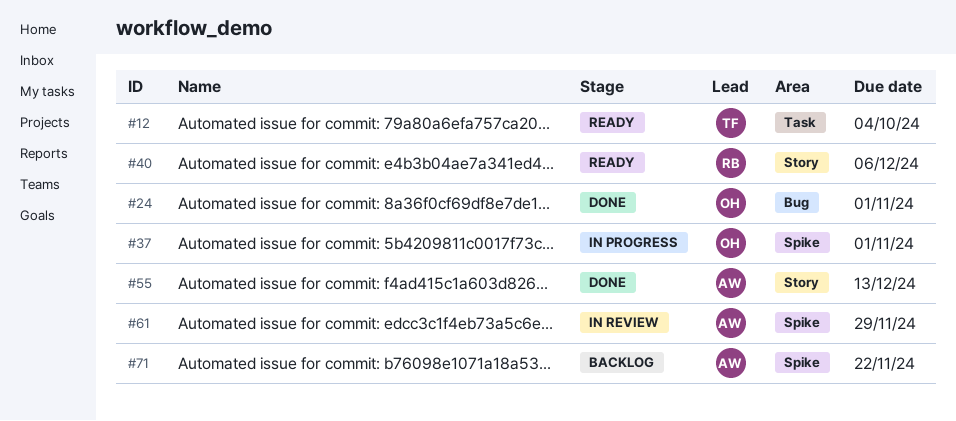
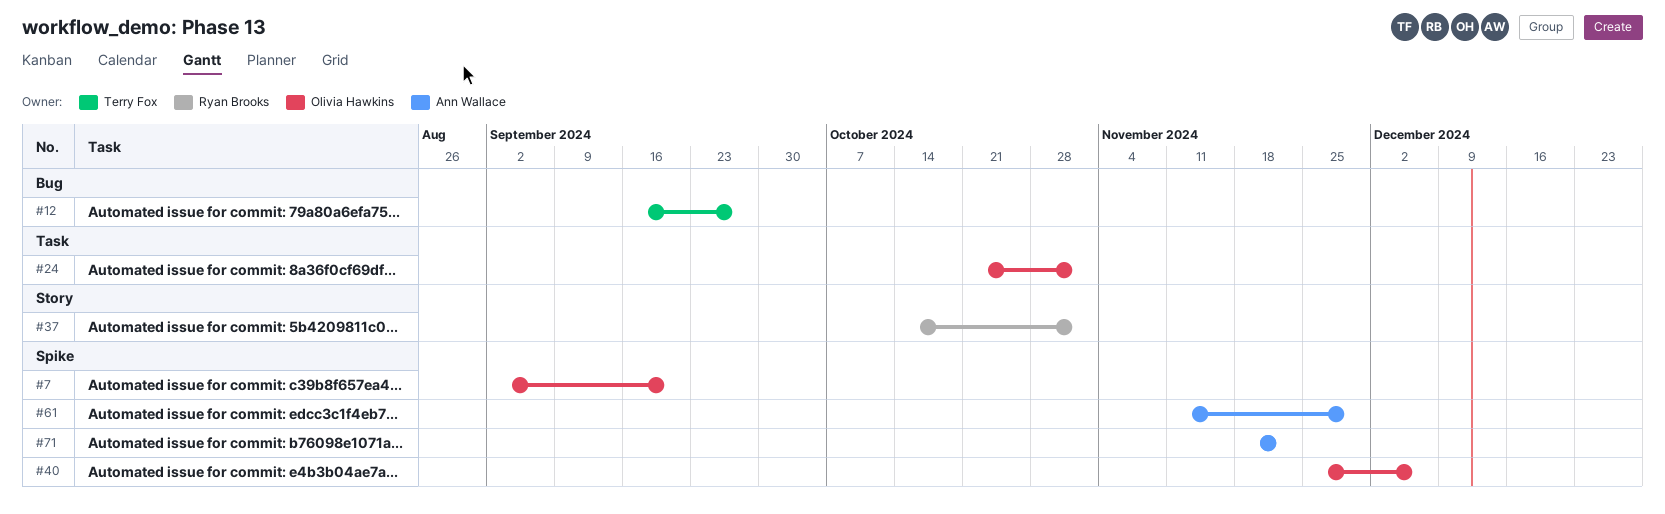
#7: none -> present
#12, label: Task -> Bug
#12, due: Oct 4 -> Sep 27
#24, label: Bug -> Task
#37, owner: Olivia Hawkins -> Ryan Brooks
#37, label: Spike -> Story
#40, owner: Ryan Brooks -> Olivia Hawkins
#40, label: Story -> Spike
#55: present -> none

